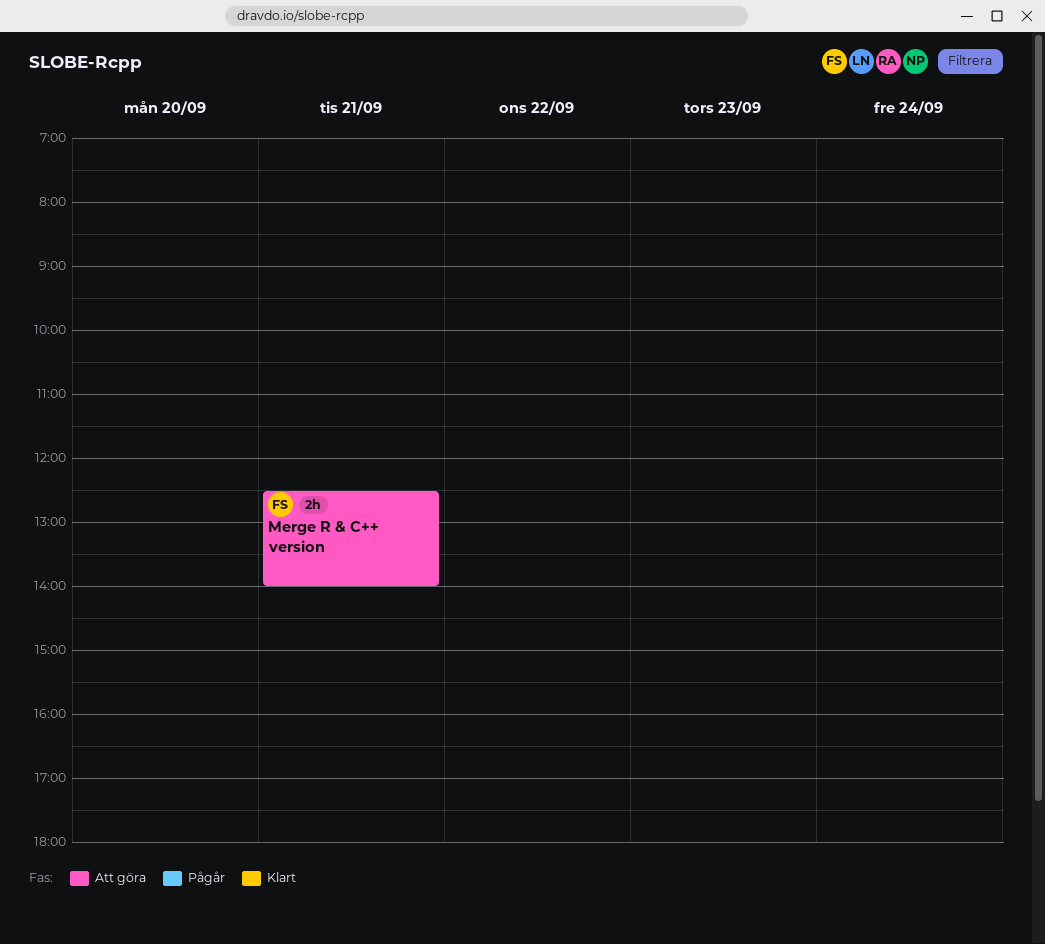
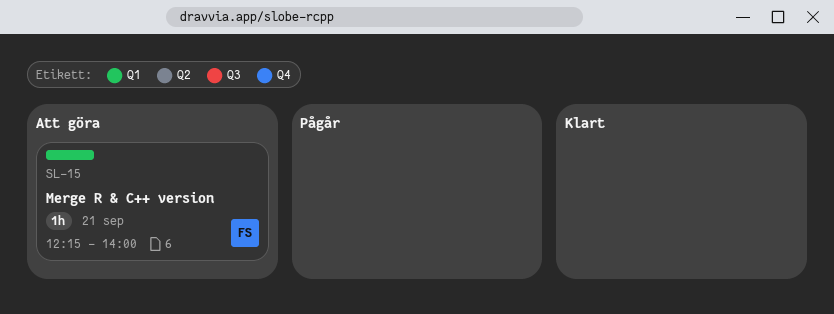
Merge R & C++ version, estimate: 2h -> 1h
Merge R & C++ version, begins: 12:30 -> 12:15

